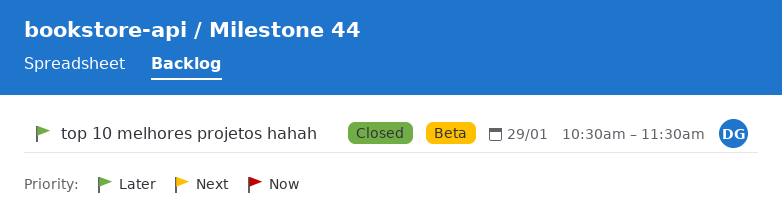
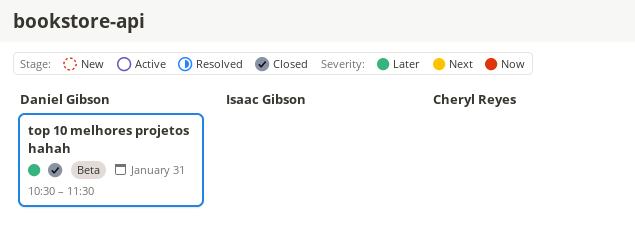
top 10 melhores projetos hahah, day: Jan 29 -> Jan 31

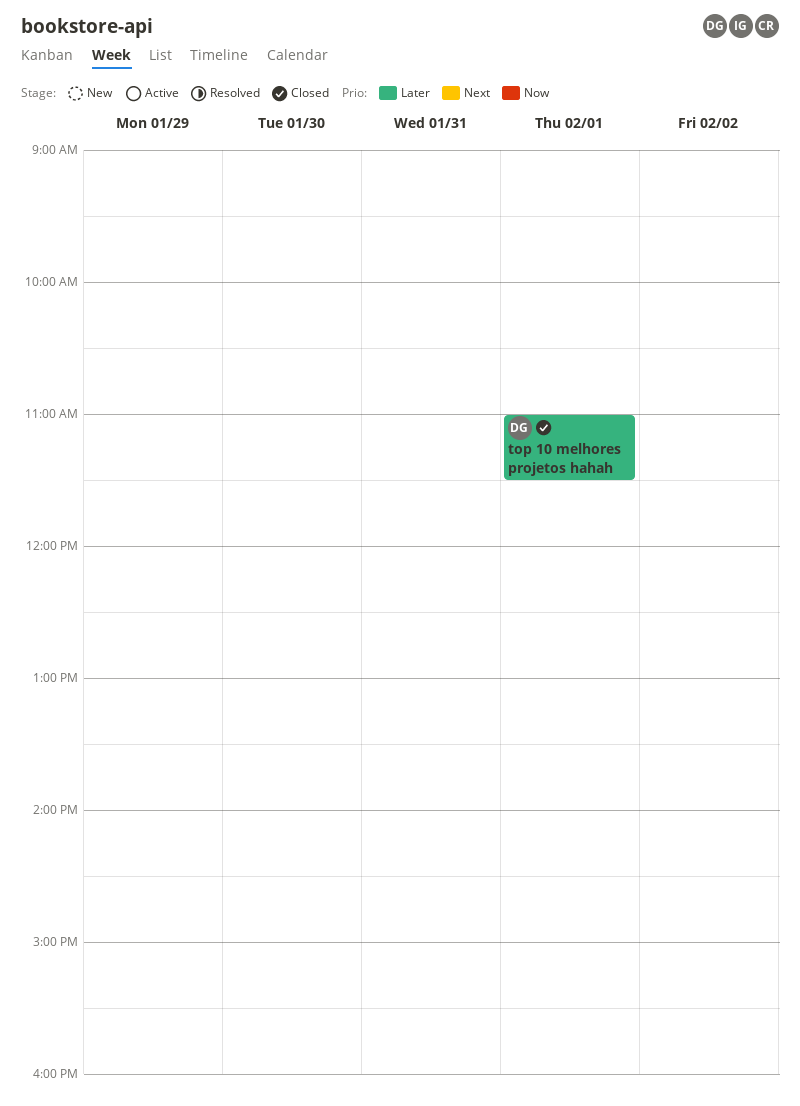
top 10 melhores projetos hahah, day: Jan 31 -> Feb 1
top 10 melhores projetos hahah, begins: 10:30 -> 11:00

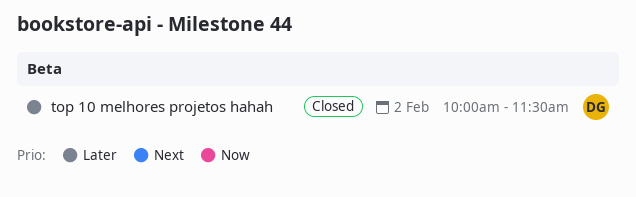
top 10 melhores projetos hahah, day: Feb 1 -> Feb 2
top 10 melhores projetos hahah, begins: 11:00 -> 10:00

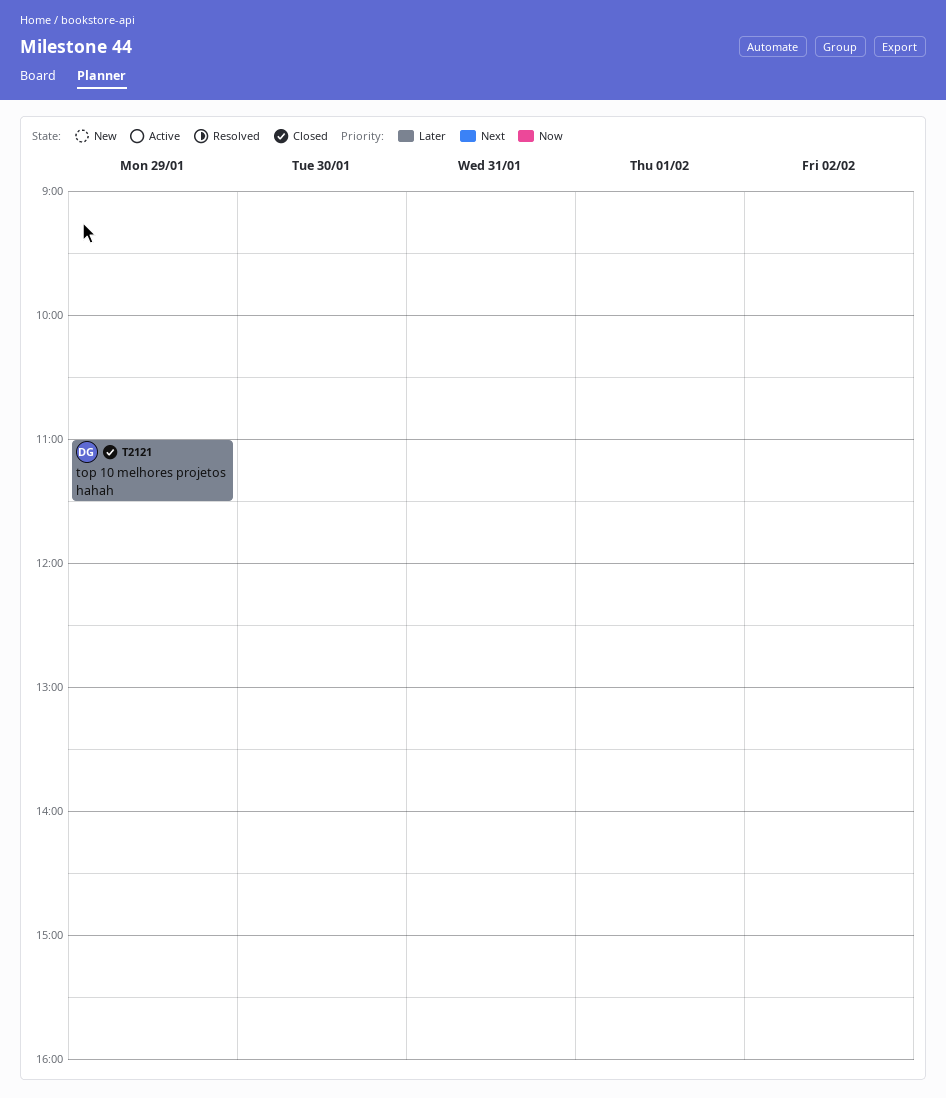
top 10 melhores projetos hahah, day: Feb 2 -> Jan 29
top 10 melhores projetos hahah, begins: 10:00 -> 11:00

